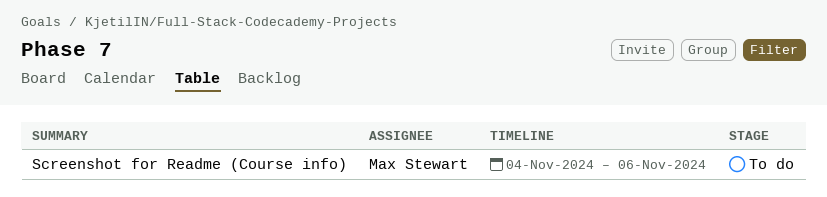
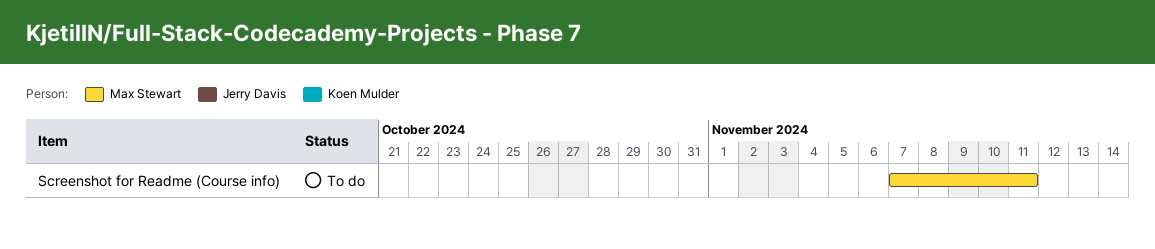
Screenshot for Readme (Course info), start: Nov 4 -> Nov 7
Screenshot for Readme (Course info), due: Nov 6 -> Nov 11

